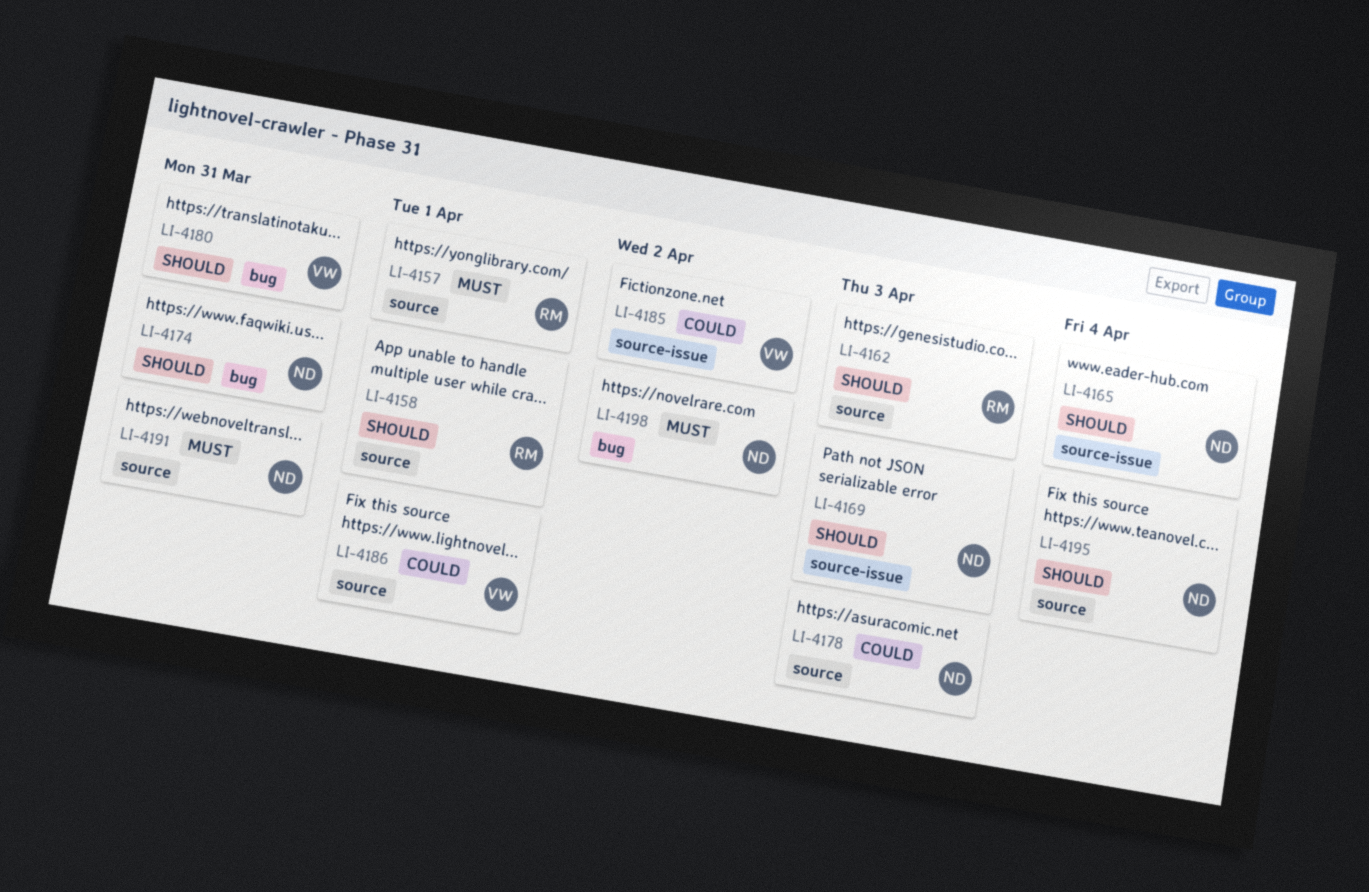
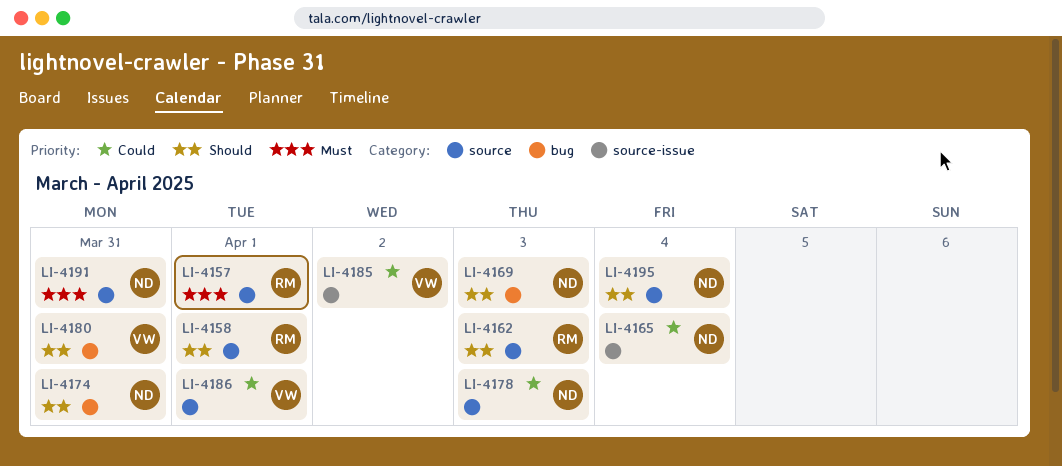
LI-4165, priority: Should -> Could
LI-4169, label: source-issue -> bug
LI-4198: present -> none

